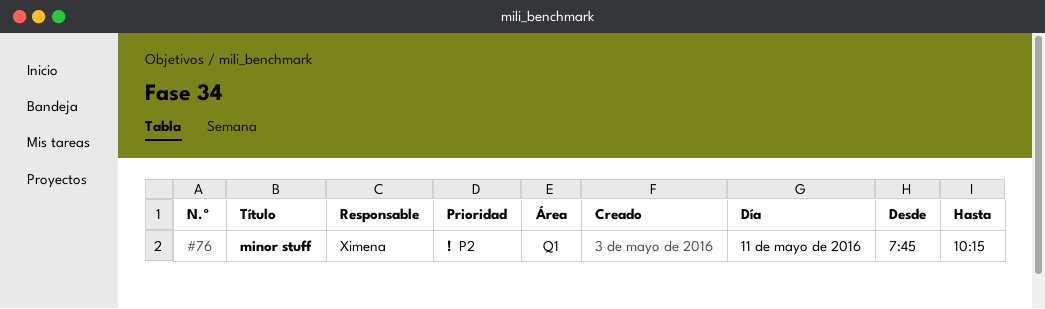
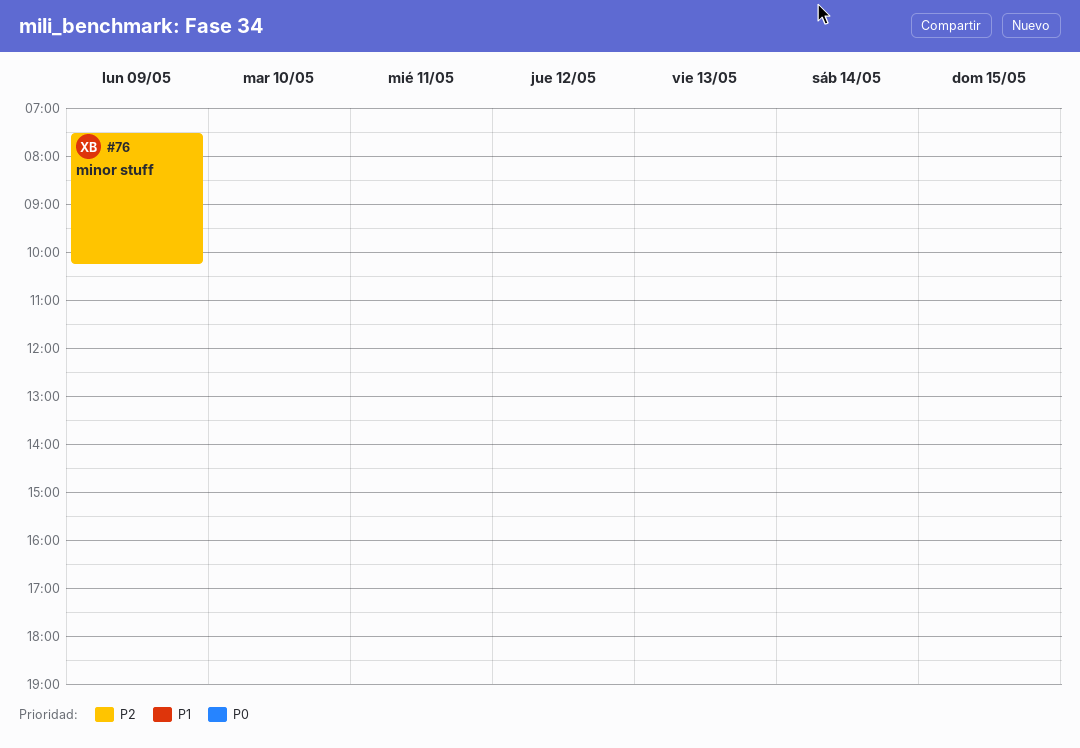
#76, day: May 11 -> May 9
#76, begins: 07:45 -> 07:30

